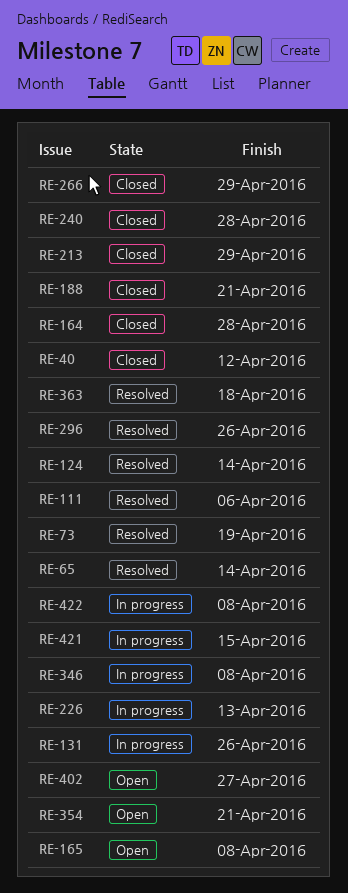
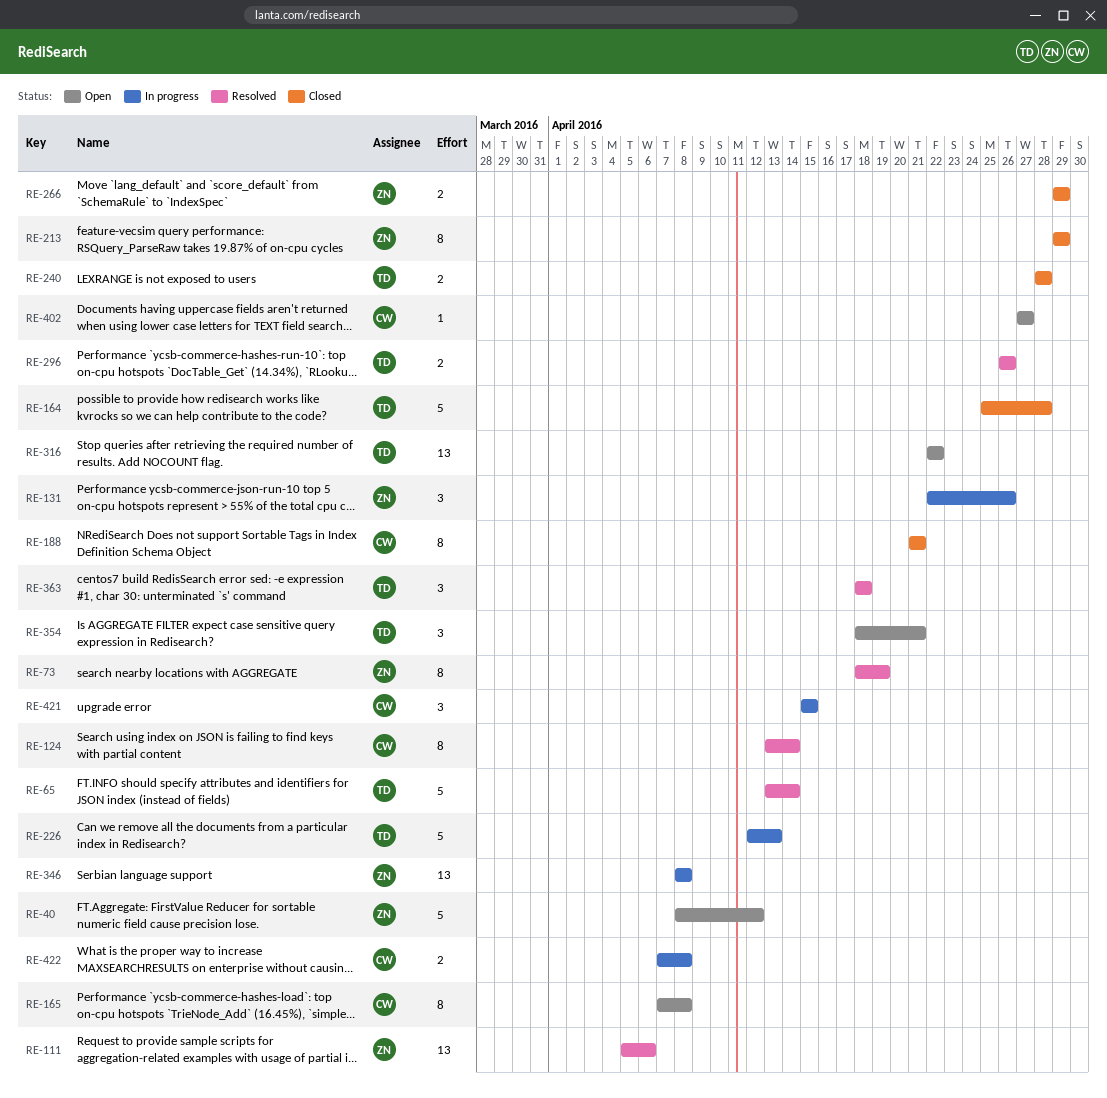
RE-40, status: Closed -> Open
RE-316: none -> present

